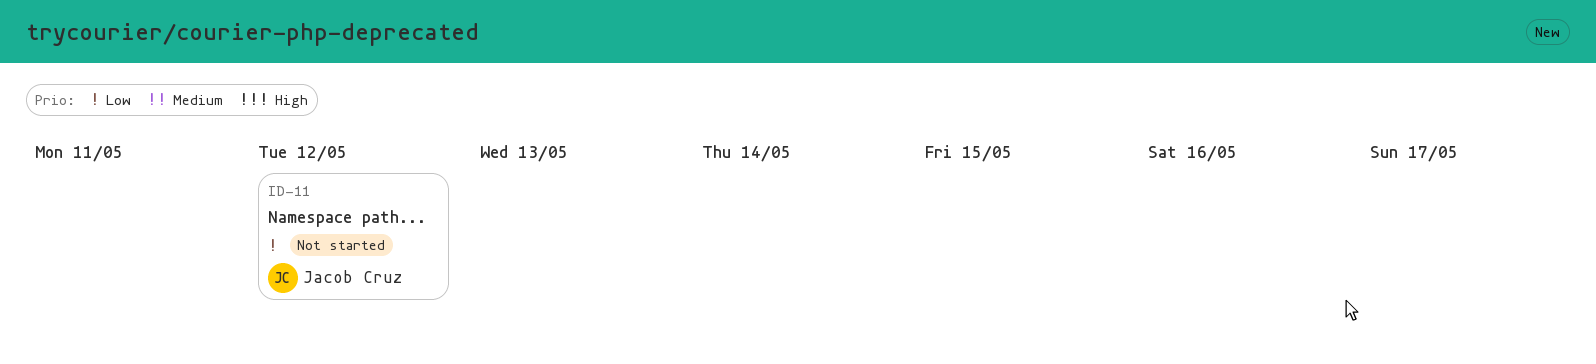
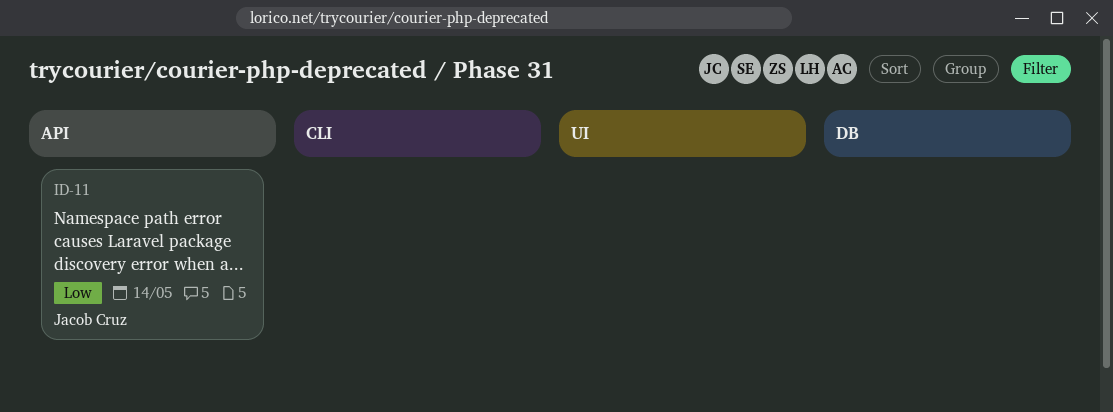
ID-11, due: May 12 -> May 14

